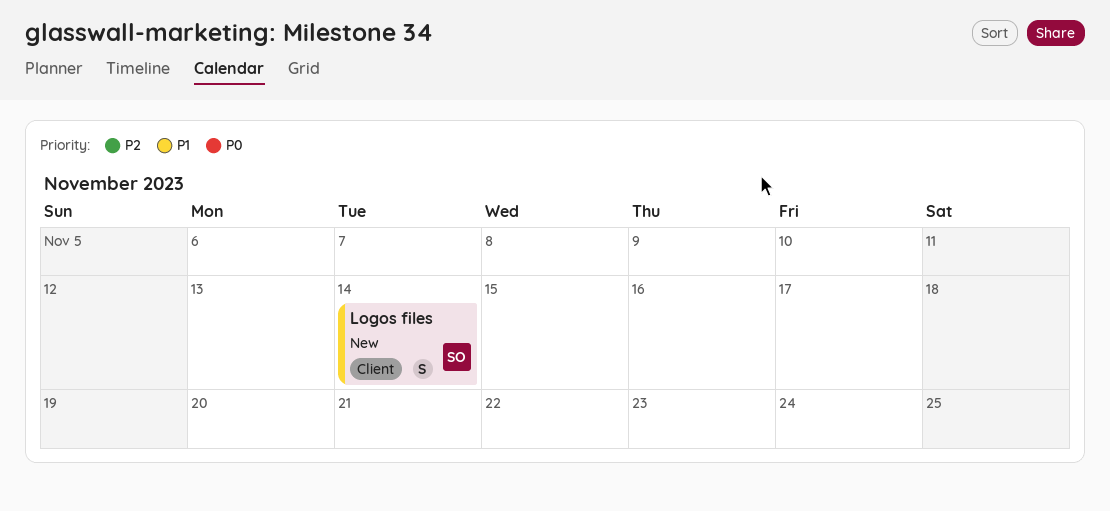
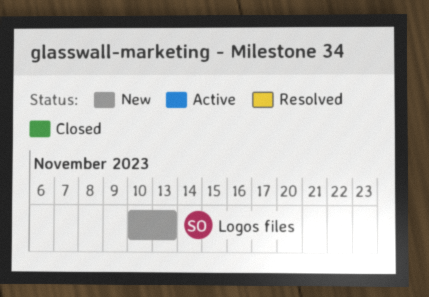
Logos files, due: Nov 14 -> Nov 13

